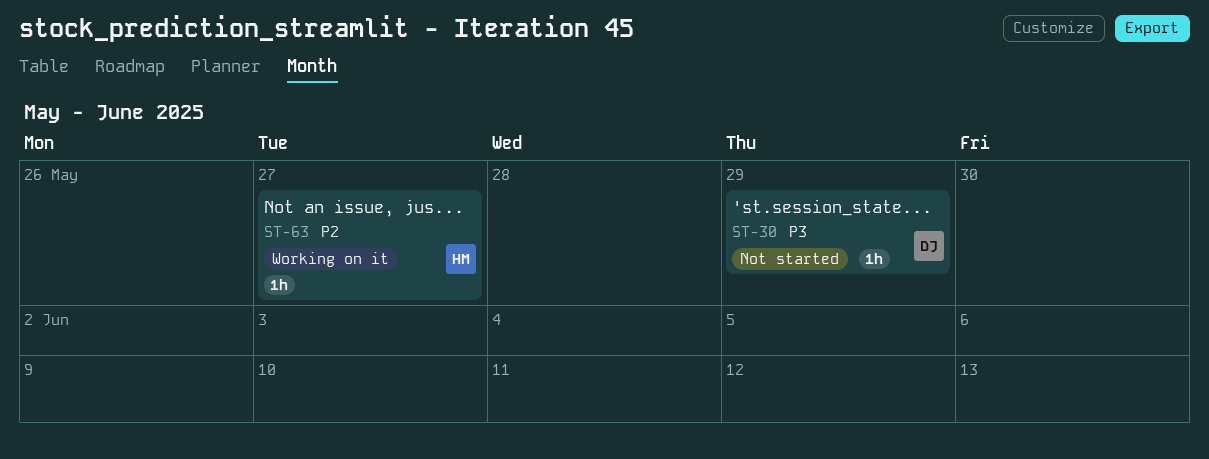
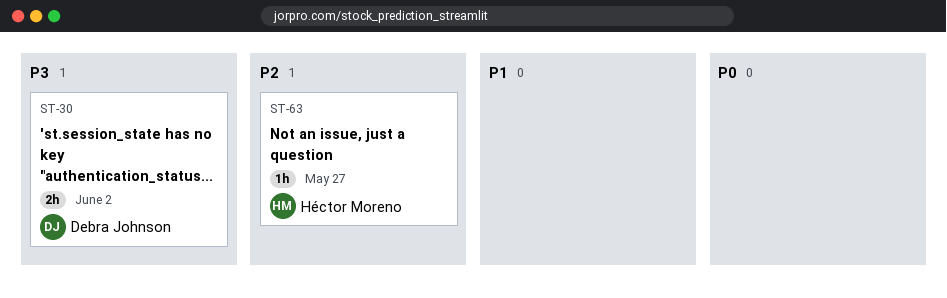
ST-30, estimate: 1h -> 2h
ST-30, due: May 29 -> Jun 2

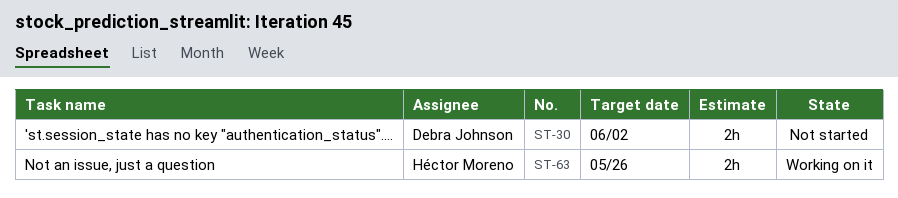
ST-63, estimate: 1h -> 2h
ST-63, due: May 27 -> May 26

